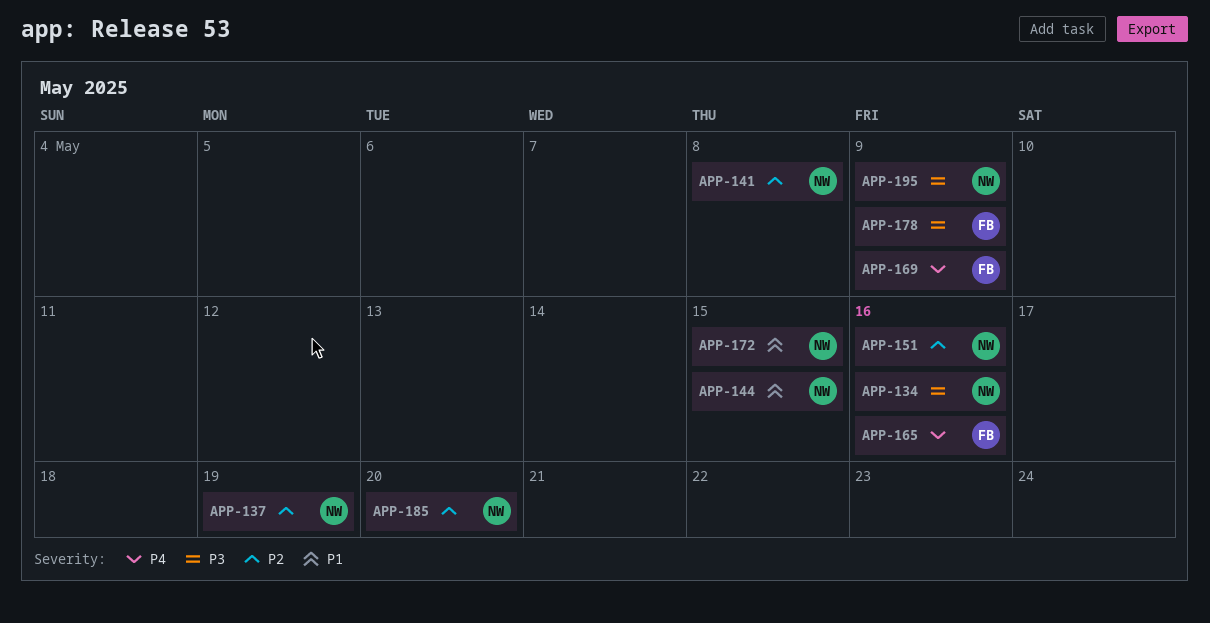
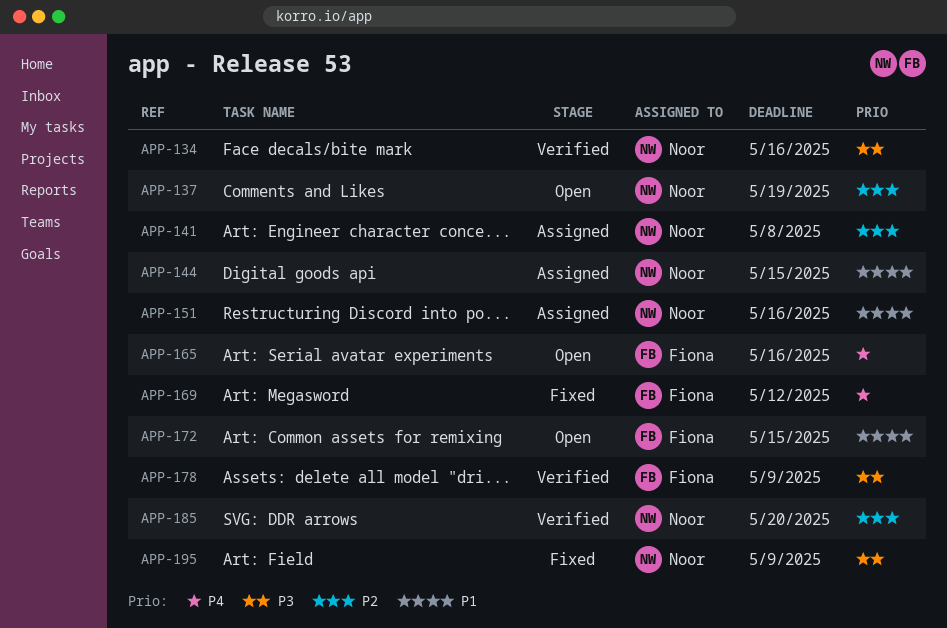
APP-151, priority: P2 -> P1
APP-169, due: May 9 -> May 12
APP-172, owner: Noor -> Fiona

